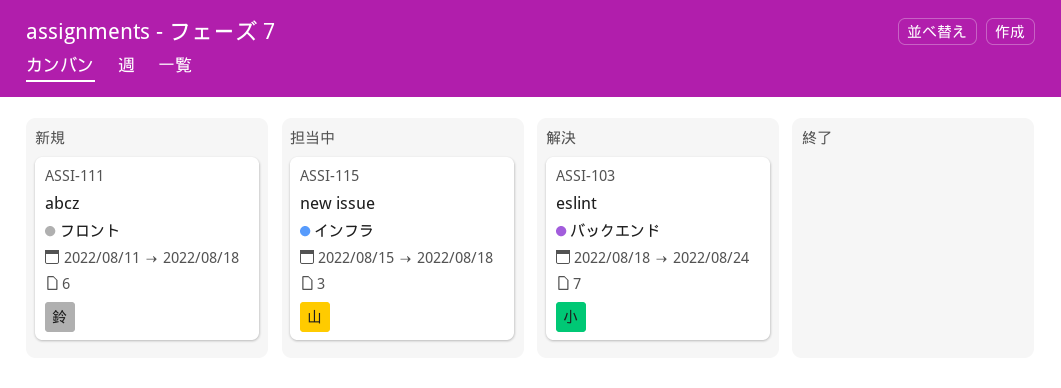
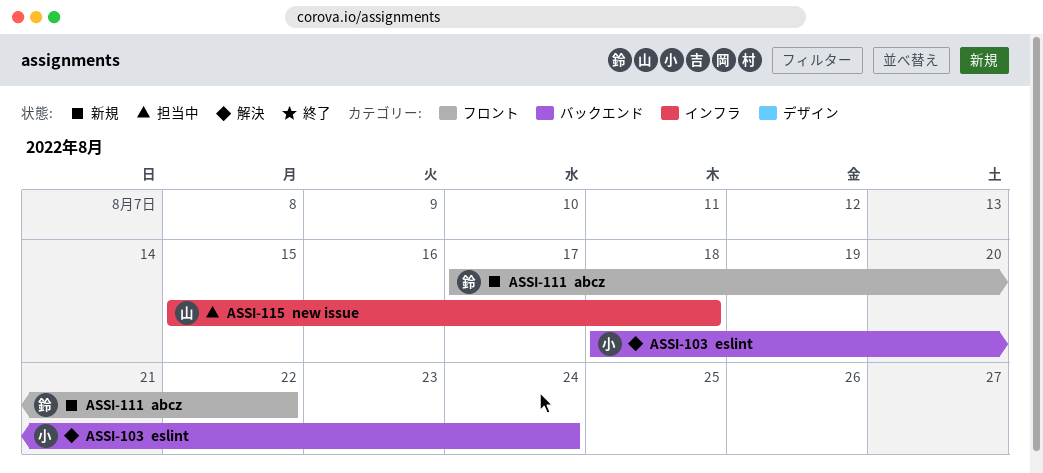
ASSI-111, start: Aug 11 -> Aug 17
ASSI-111, due: Aug 18 -> Aug 22

